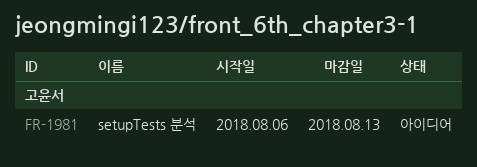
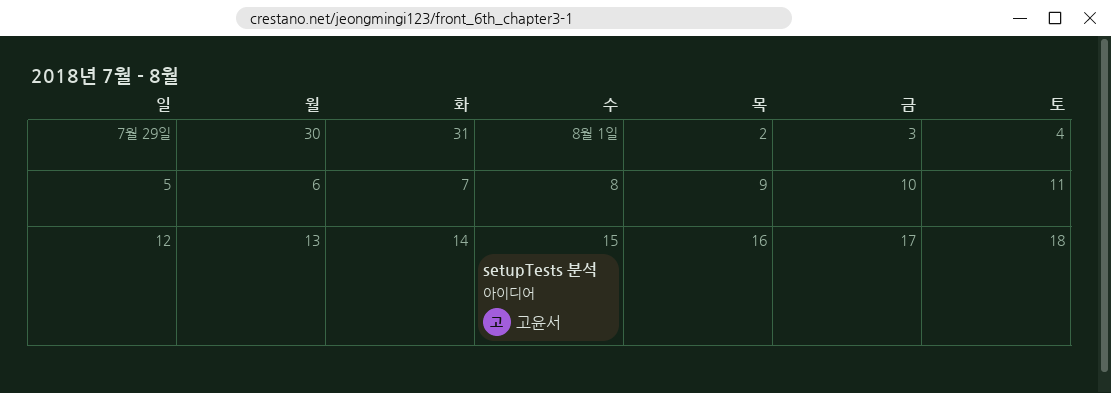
setupTests 분석, due: Aug 13 -> Aug 15

